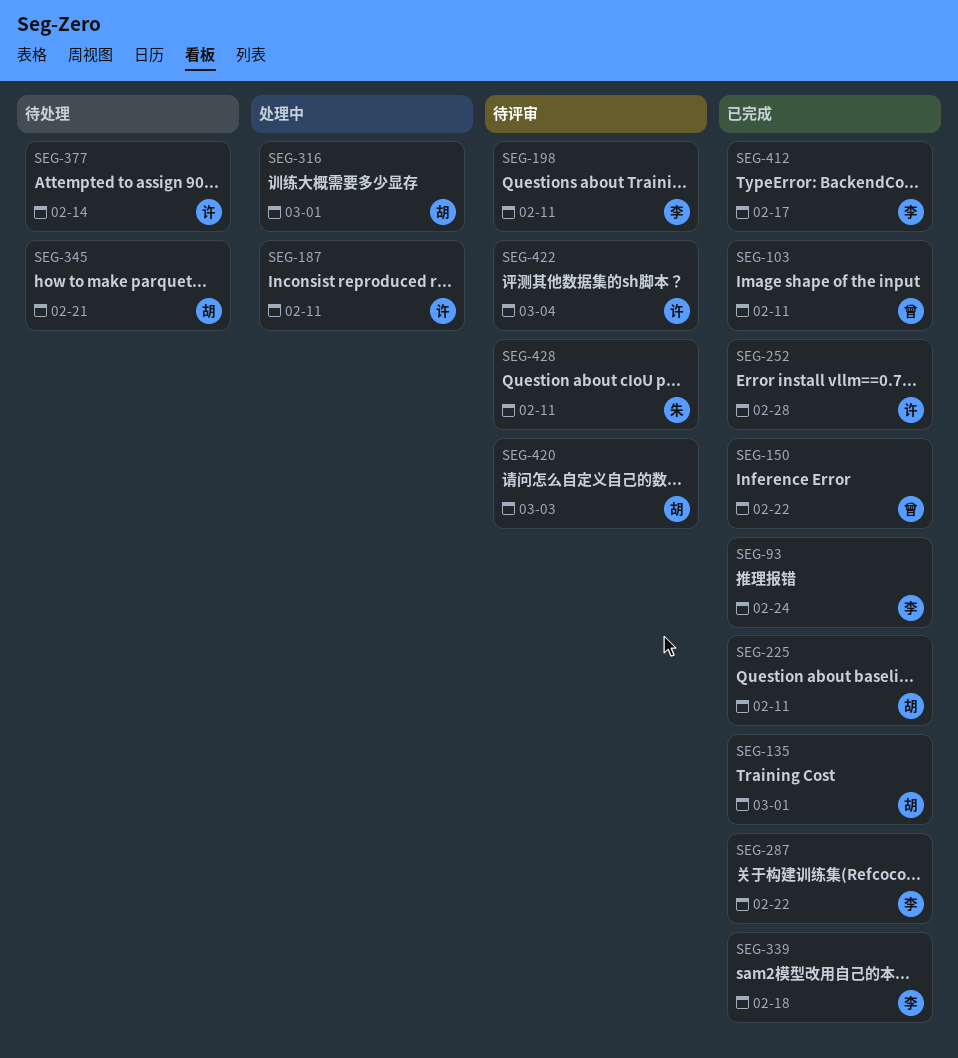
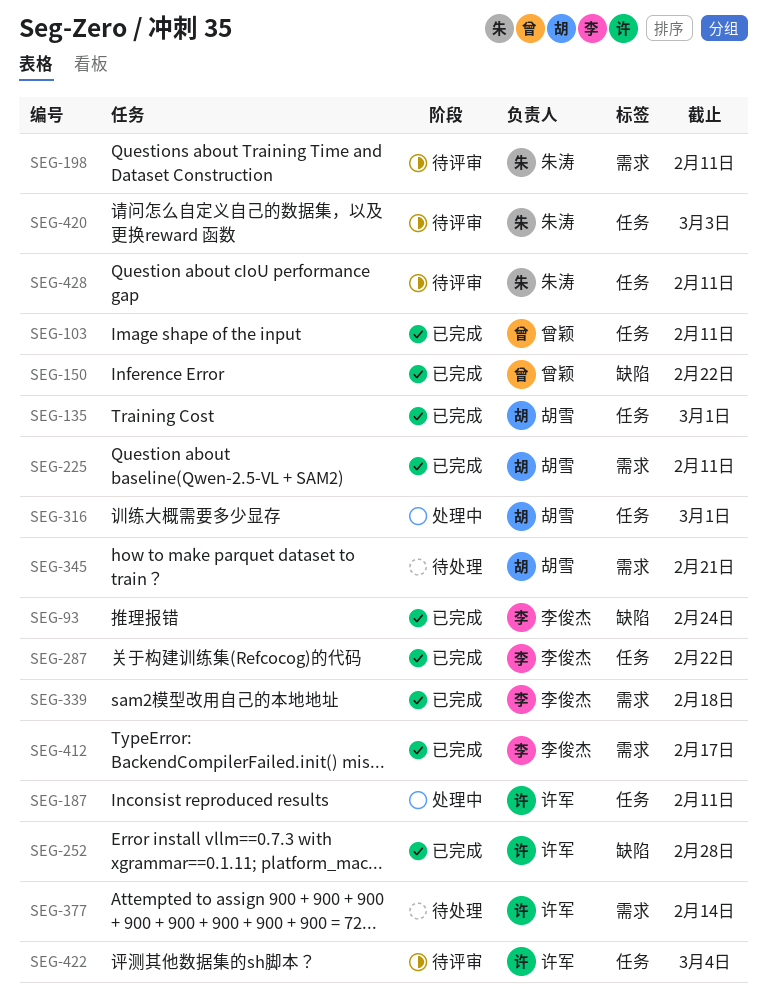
SEG-198, owner: 李俊杰 -> 朱涛
SEG-420, owner: 胡雪 -> 朱涛

